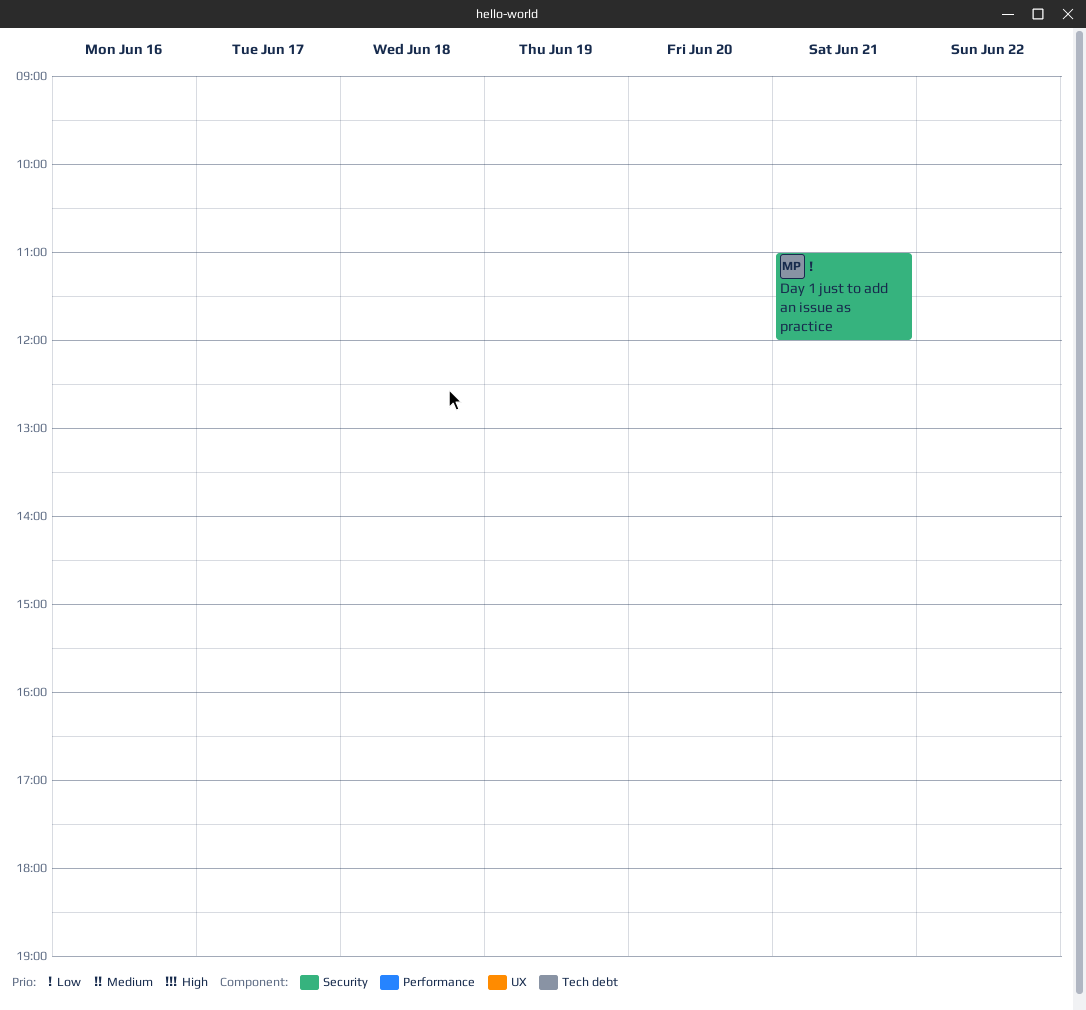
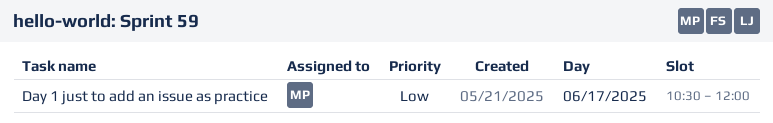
Day 1 just to add an issue as practice, day: Jun 21 -> Jun 17
Day 1 just to add an issue as practice, begins: 11:00 -> 10:30

